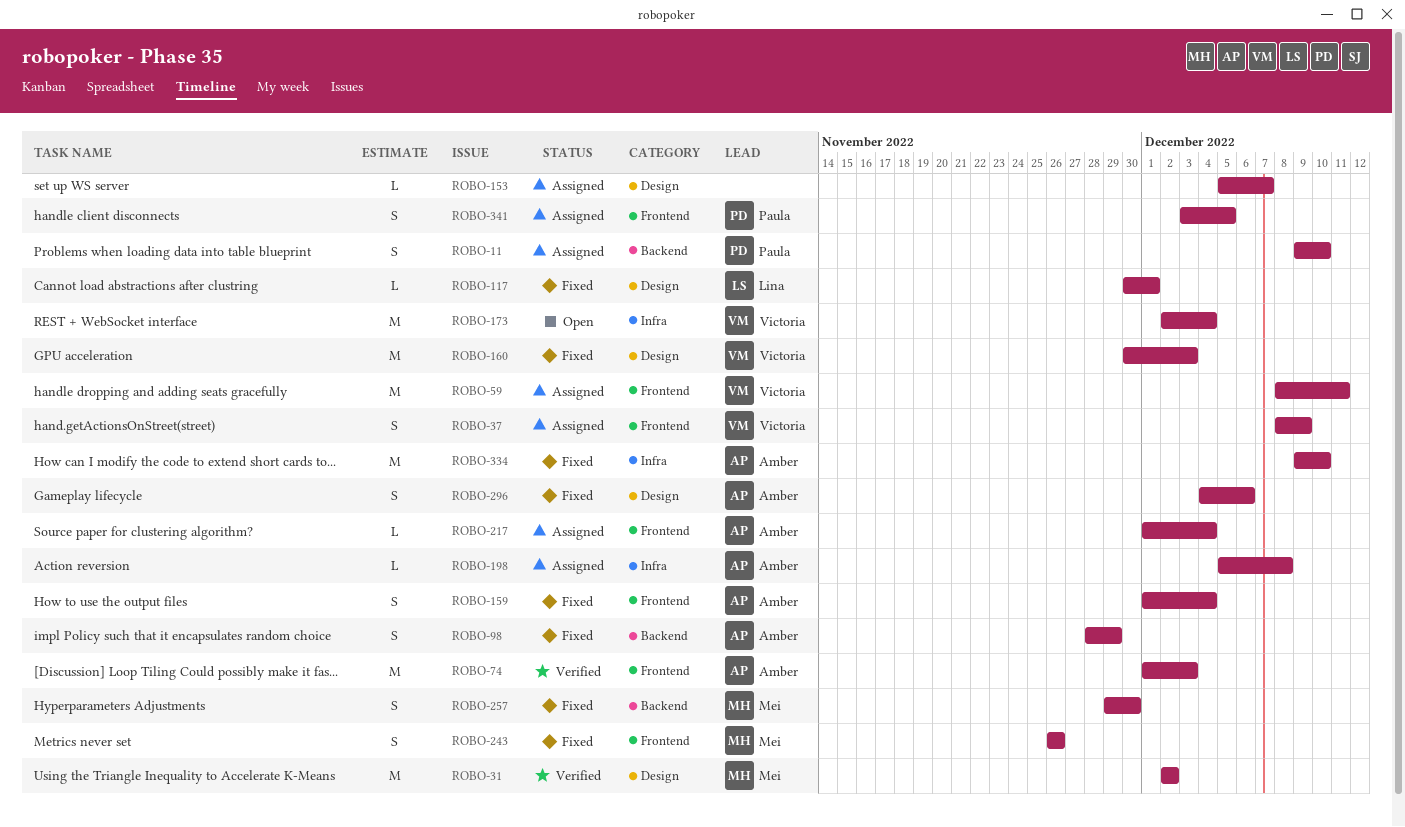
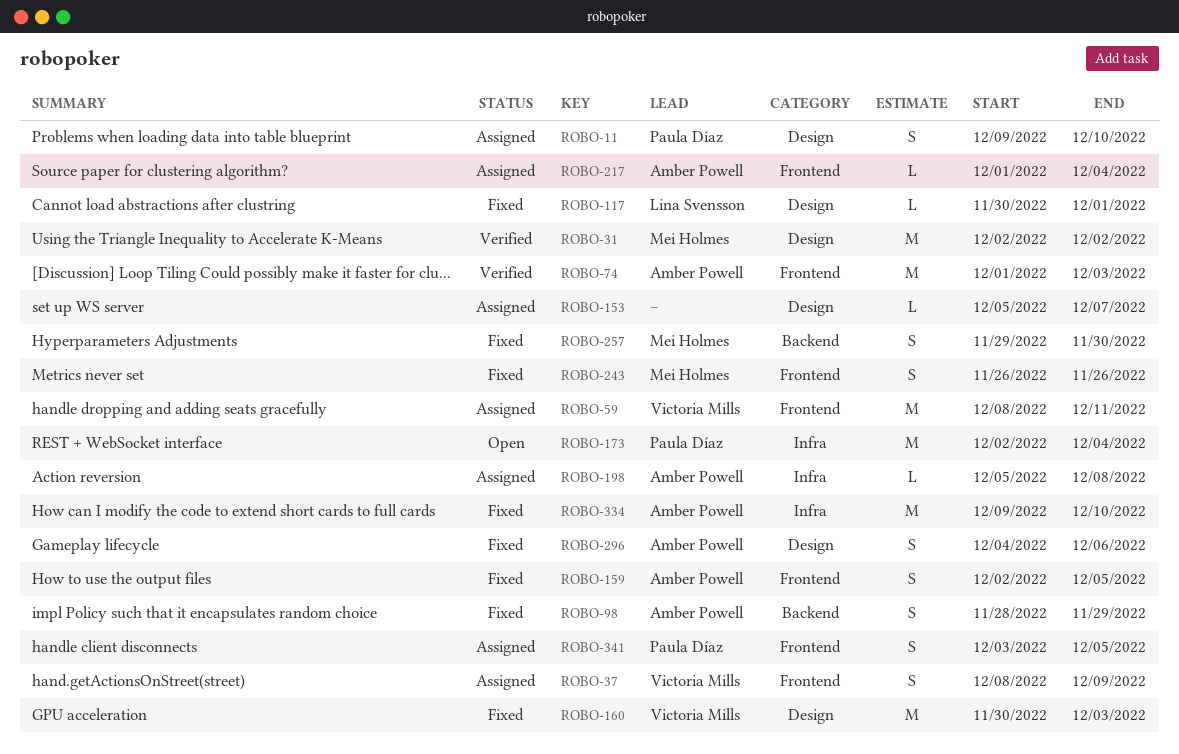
ROBO-11, label: Backend -> Design
ROBO-159, start: Dec 1 -> Dec 2
ROBO-159, due: Dec 4 -> Dec 5
ROBO-173, owner: Victoria Mills -> Paula Díaz

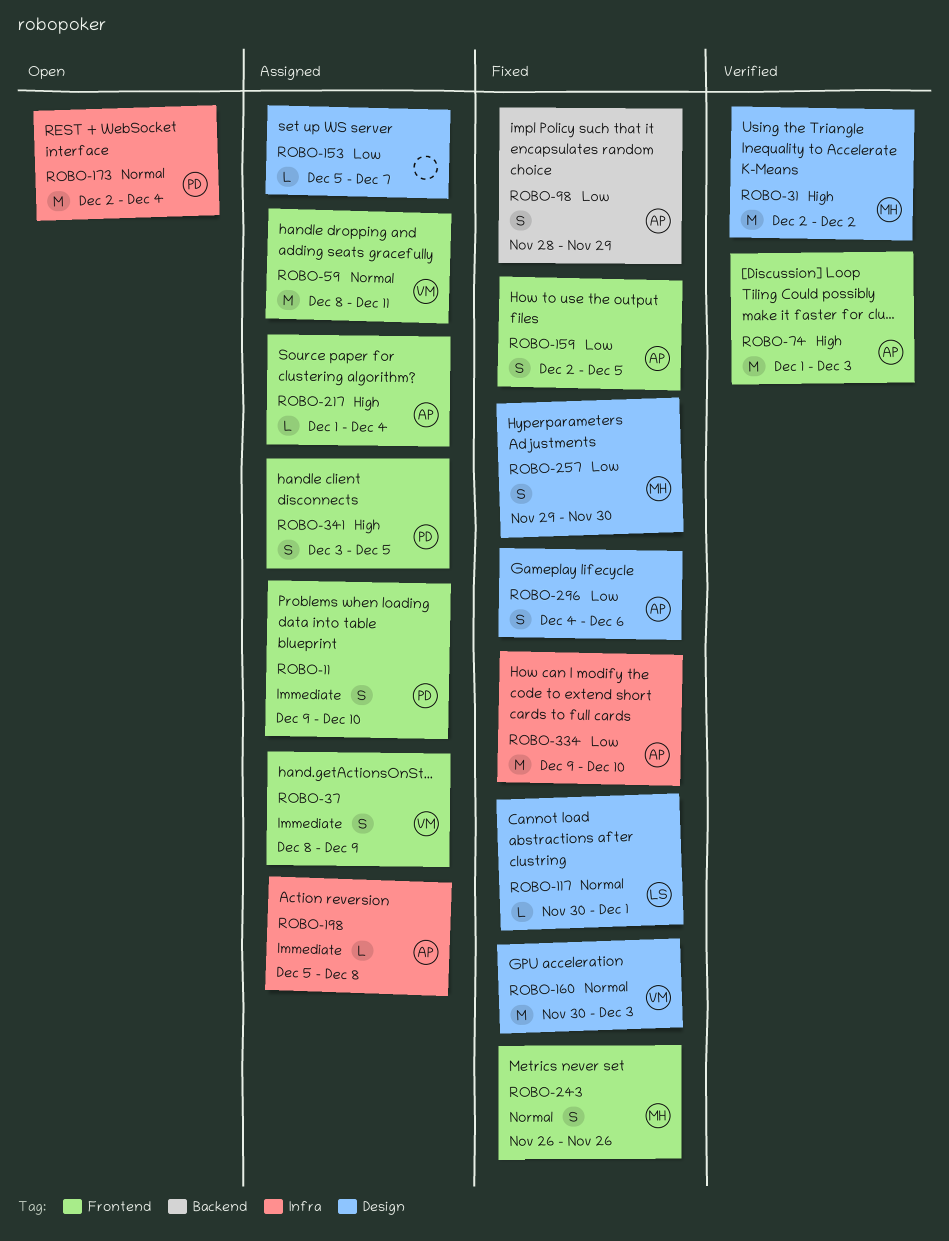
ROBO-11, label: Design -> Frontend
ROBO-257, label: Backend -> Design

